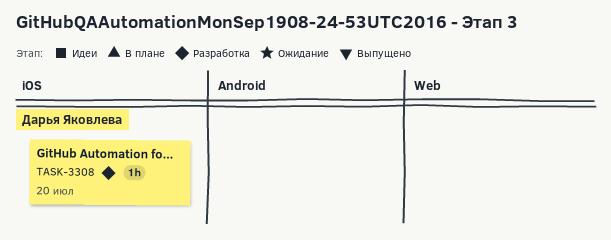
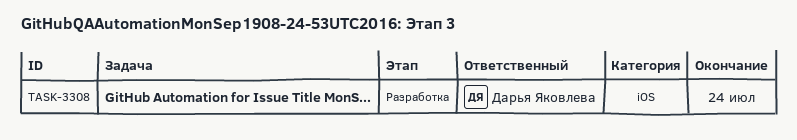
TASK-3308, due: Jul 20 -> Jul 24

